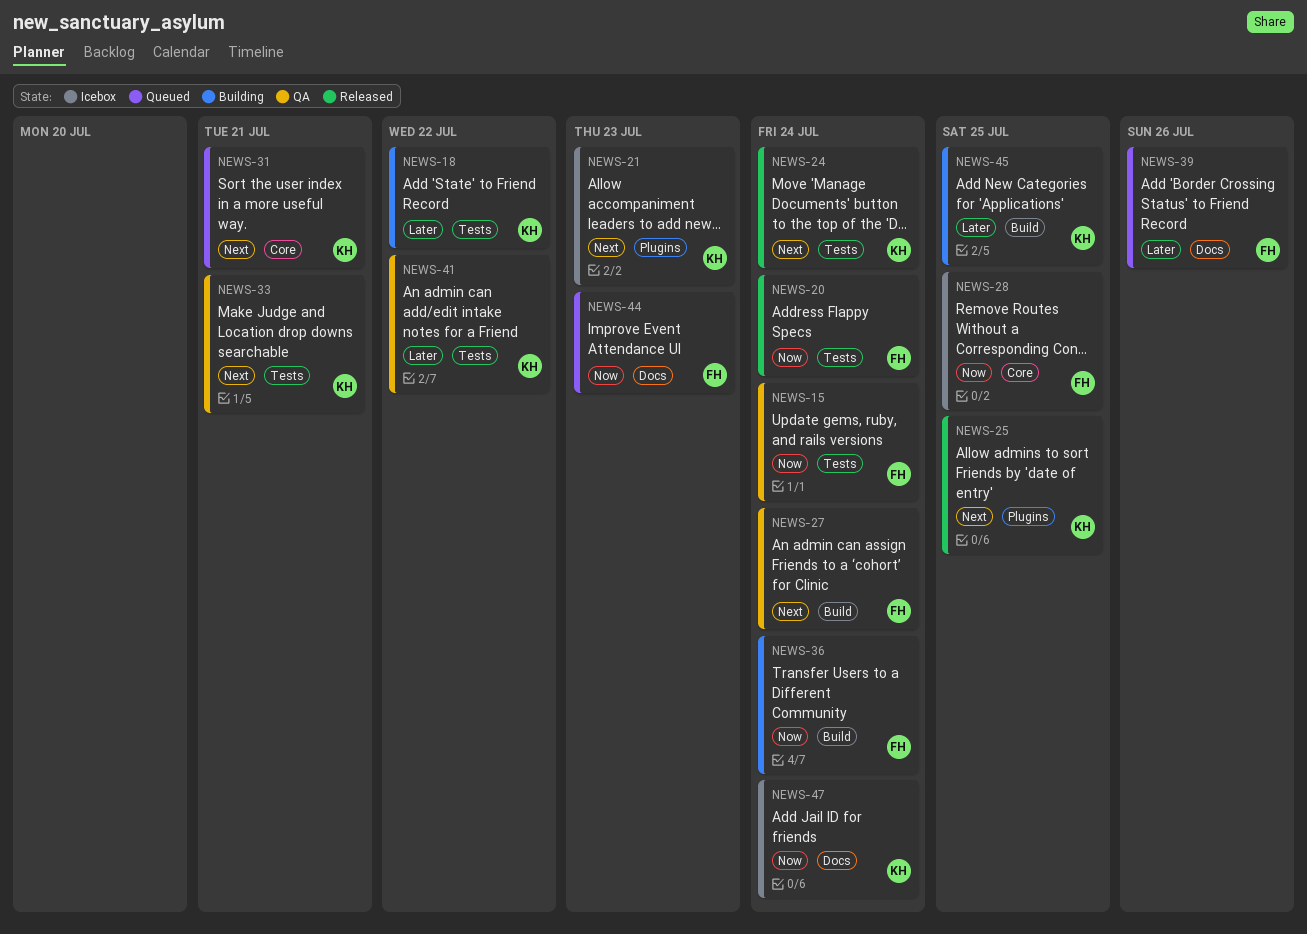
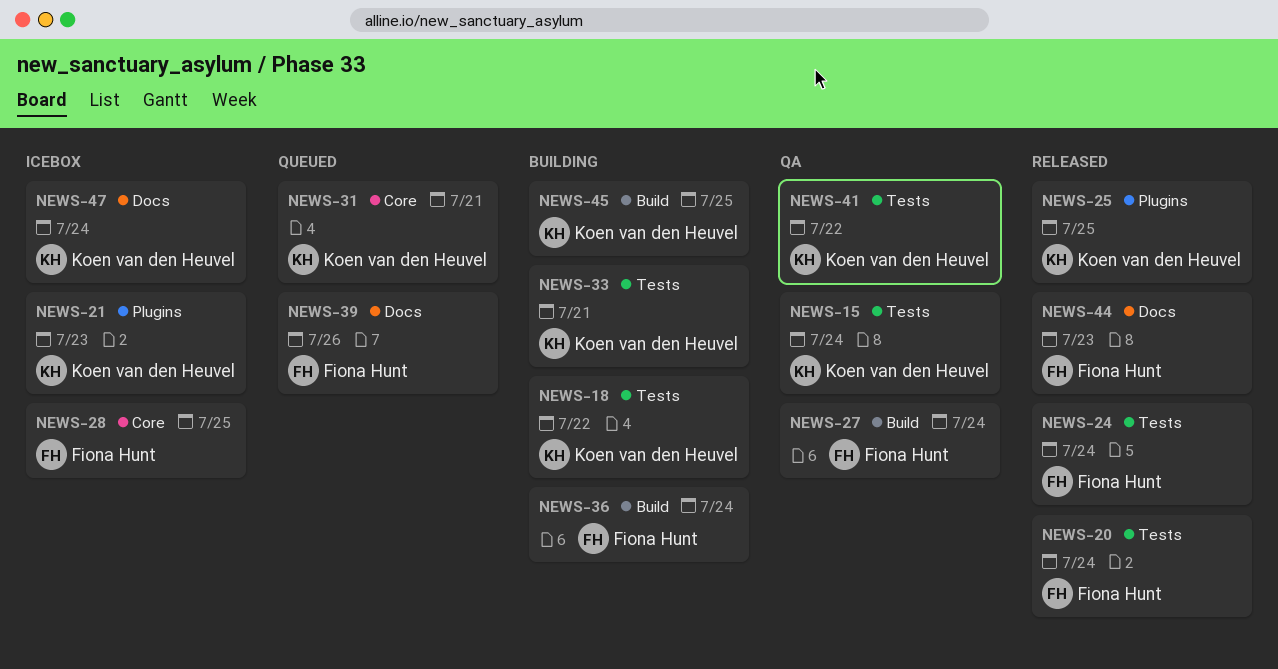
NEWS-15, owner: Fiona Hunt -> Koen van den Heuvel
NEWS-24, owner: Koen van den Heuvel -> Fiona Hunt
NEWS-33, status: QA -> Building
NEWS-44, status: Queued -> Released

